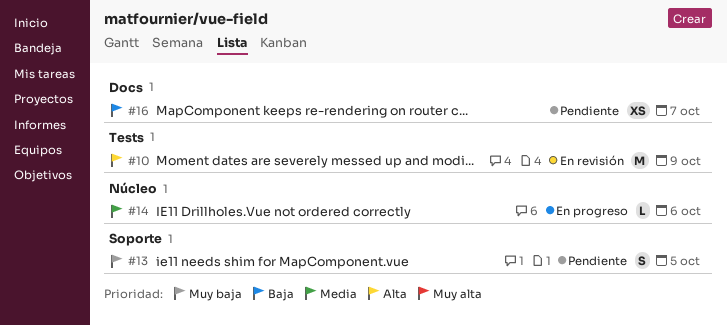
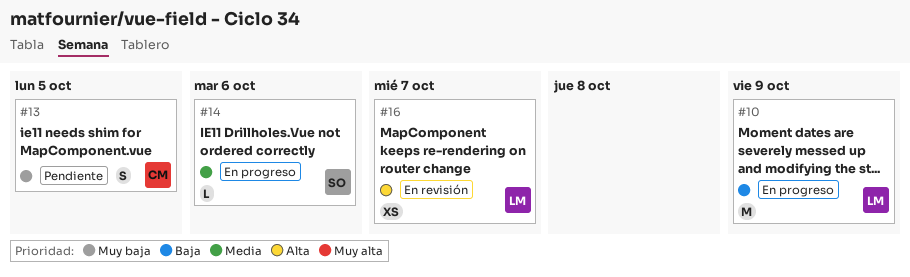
#10, status: En revisión -> En progreso
#10, priority: Alta -> Baja
#16, status: Pendiente -> En revisión
#16, priority: Baja -> Alta

